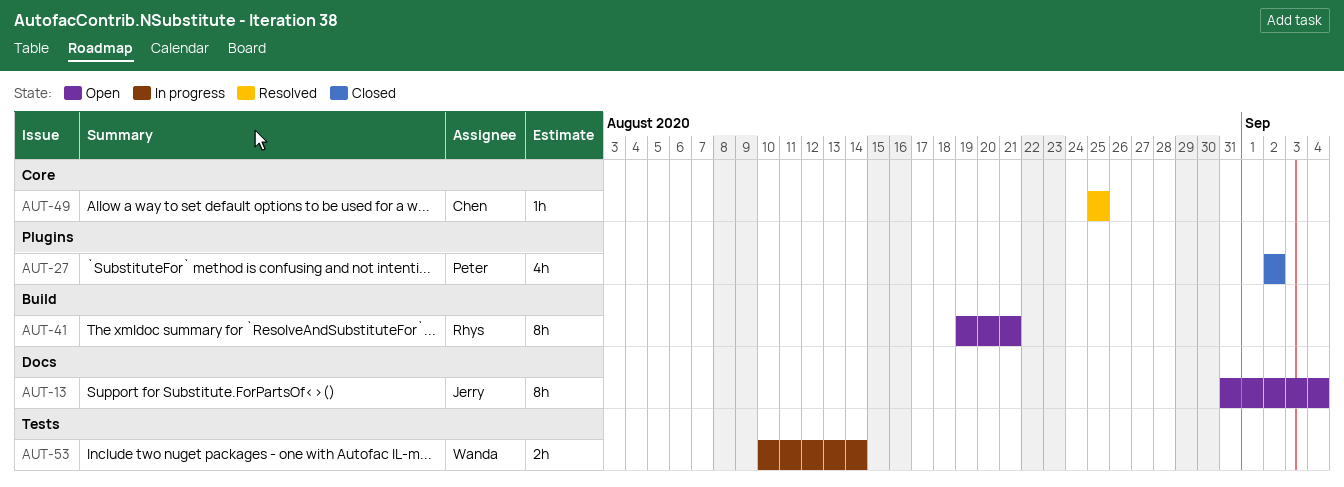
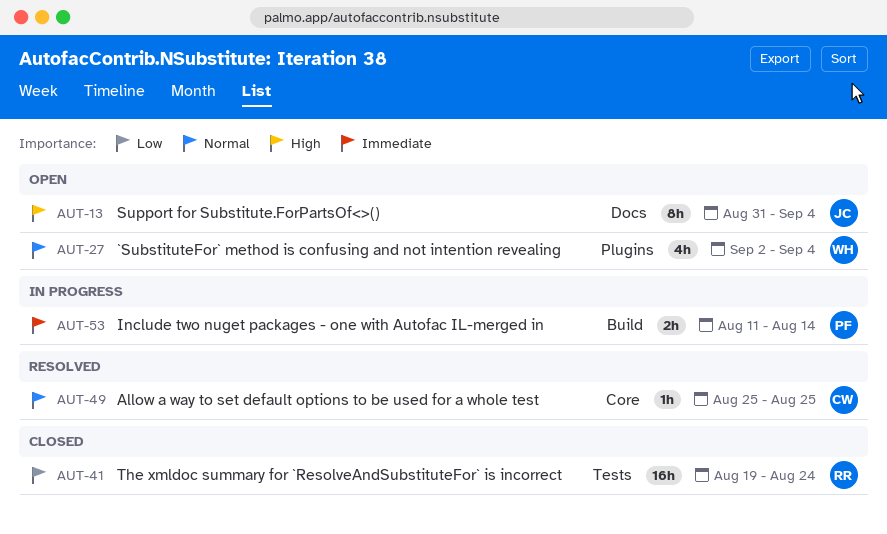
AUT-27, status: Closed -> Open
AUT-27, owner: Peter -> Wanda
AUT-27, due: Sep 2 -> Sep 4
AUT-41, status: Open -> Closed
AUT-41, label: Build -> Tests
AUT-41, estimate: 8h -> 16h
AUT-41, due: Aug 21 -> Aug 24
AUT-53, owner: Wanda -> Peter
AUT-53, label: Tests -> Build
AUT-53, start: Aug 10 -> Aug 11

